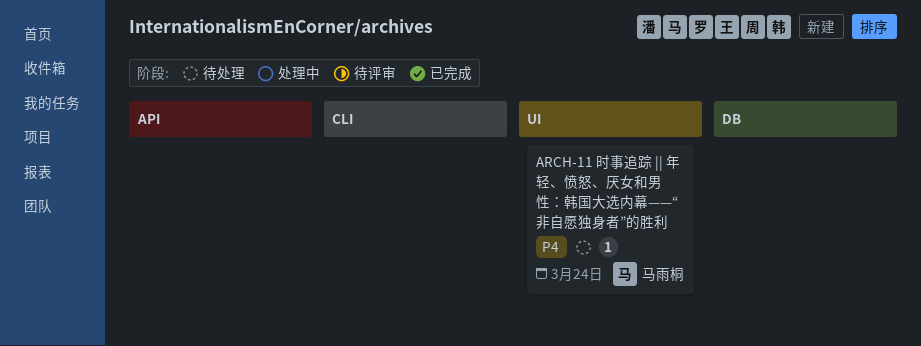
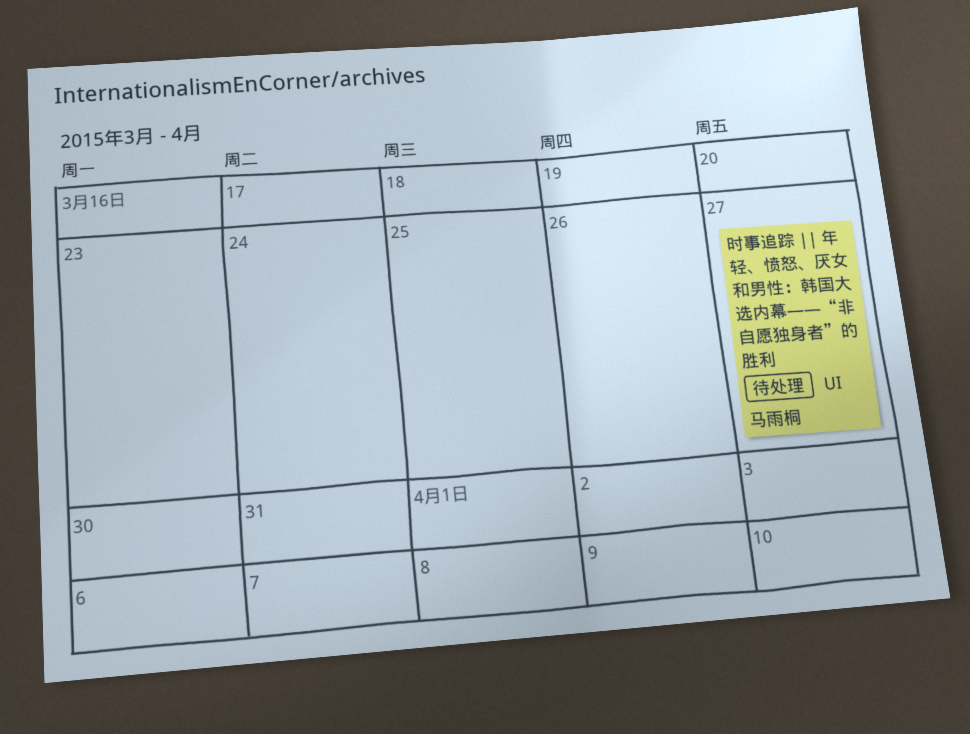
时事追踪 || 年轻、愤怒、厌女和男性：韩国大选内幕——“非自愿独身者”的胜利, due: Mar 24 -> Mar 27

